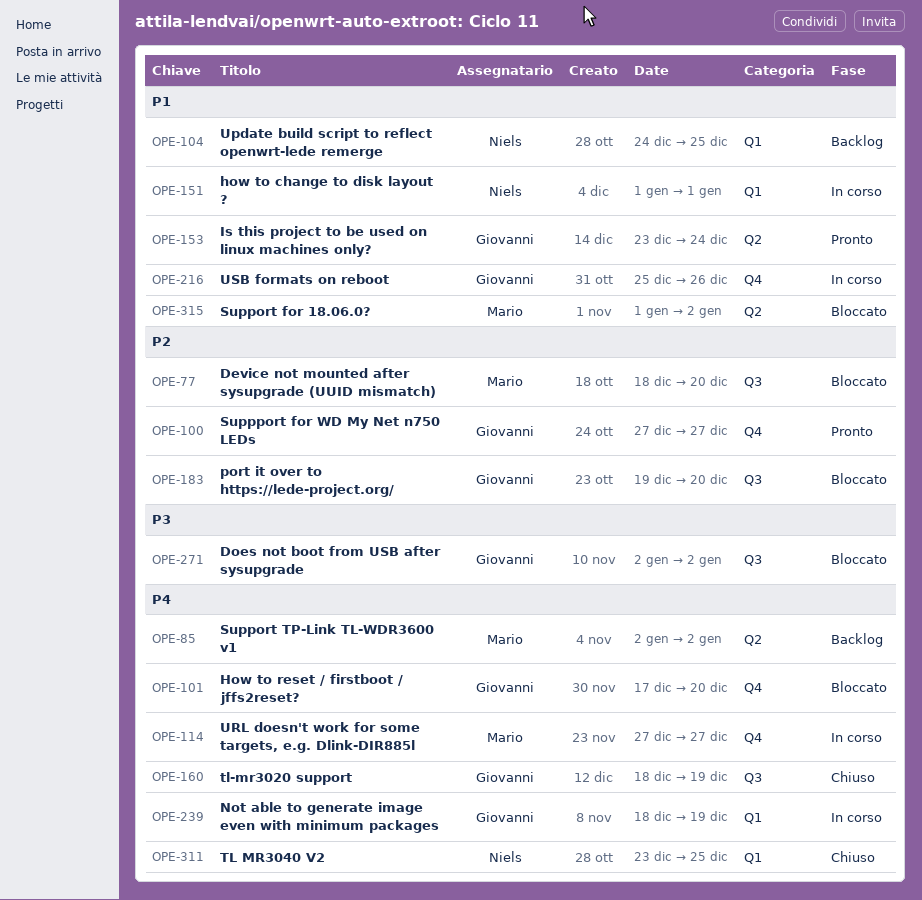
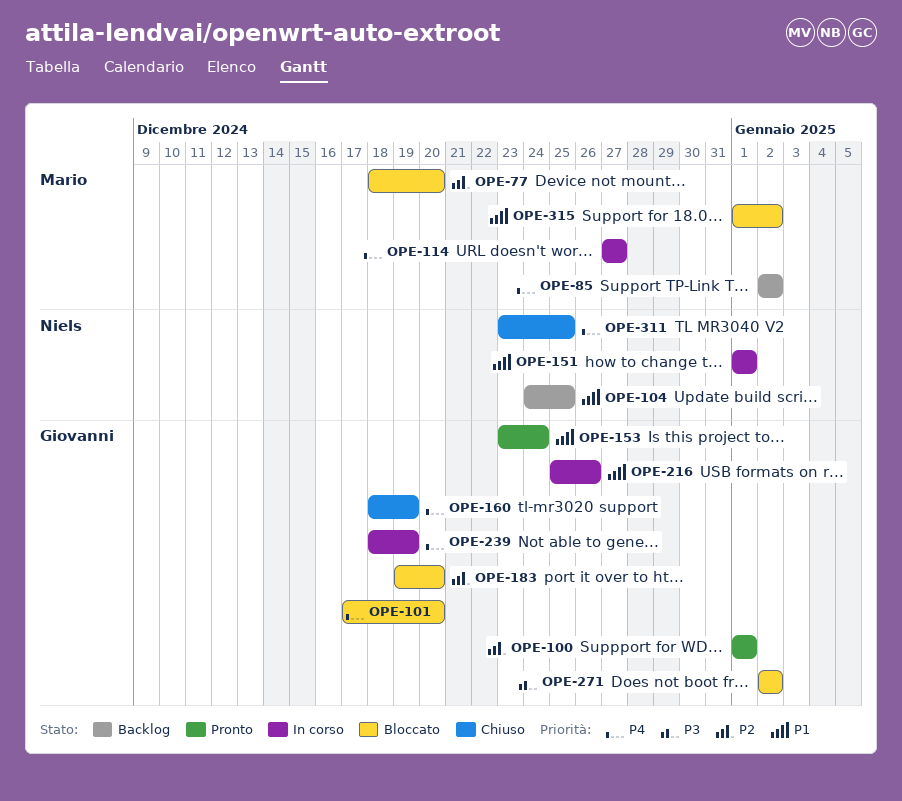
OPE-100, start: Dec 27 -> Jan 1
OPE-100, due: Dec 27 -> Jan 1

